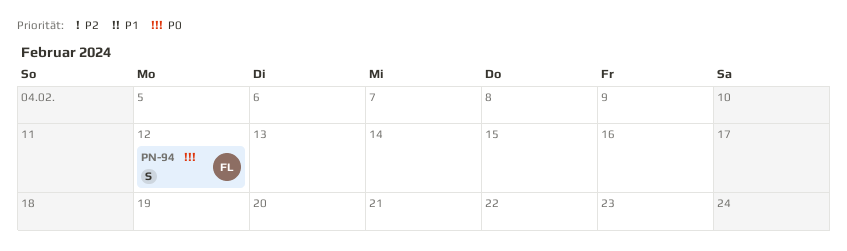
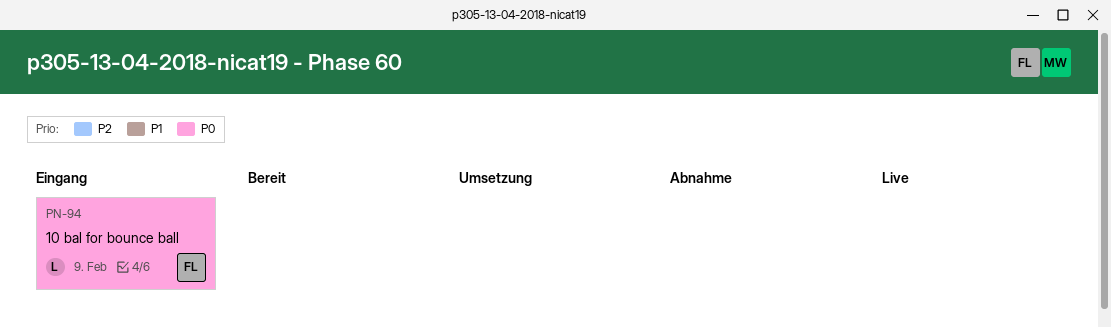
PN-94, estimate: S -> L
PN-94, due: Feb 12 -> Feb 9

